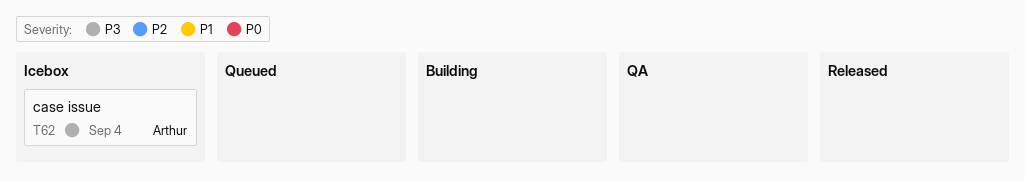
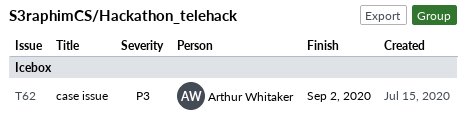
T62, due: Sep 4 -> Sep 2

